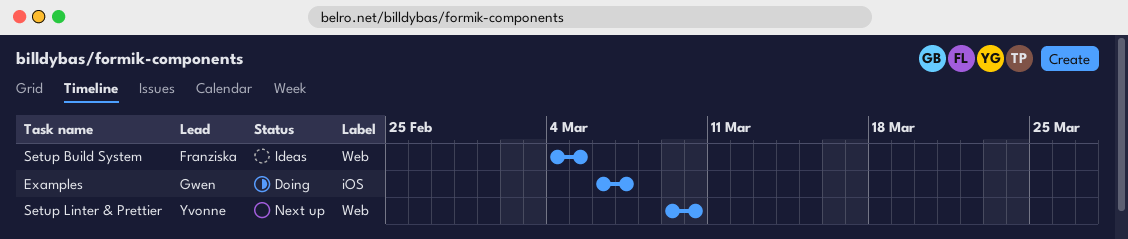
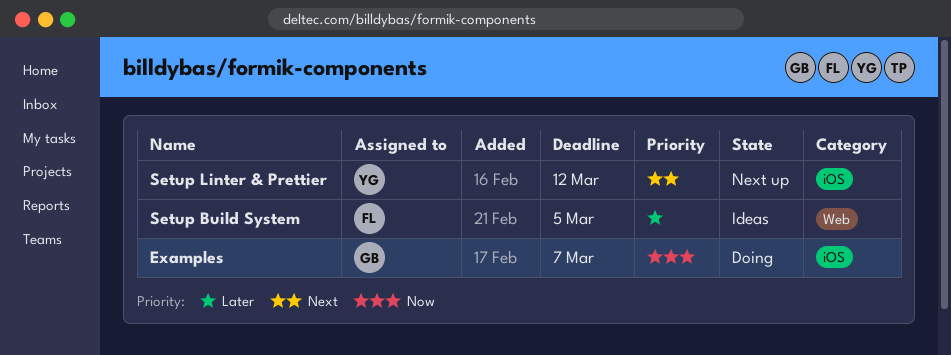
Setup Linter & Prettier, label: Web -> iOS
Setup Linter & Prettier, due: Mar 10 -> Mar 12

